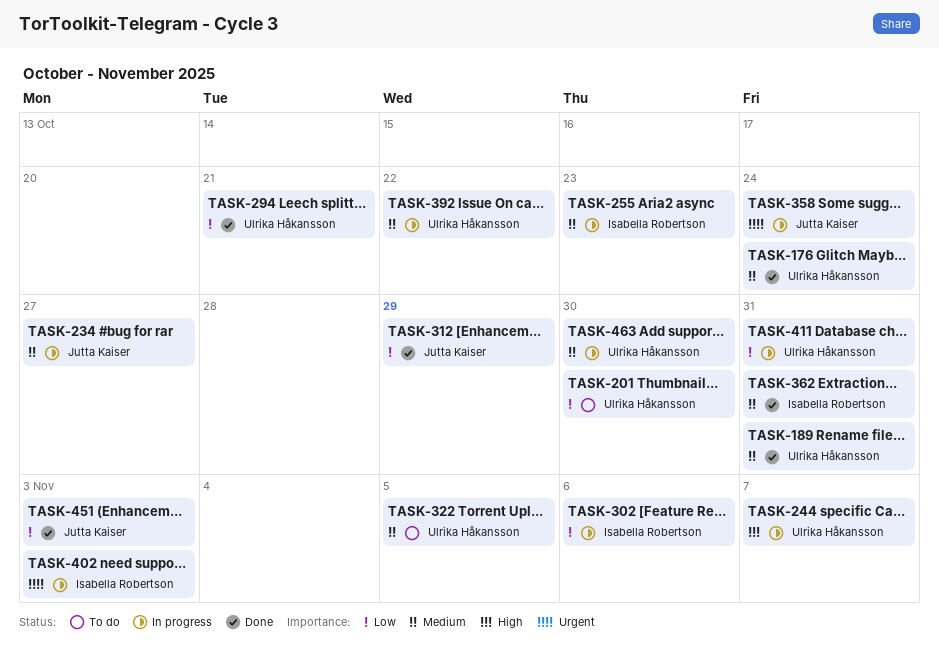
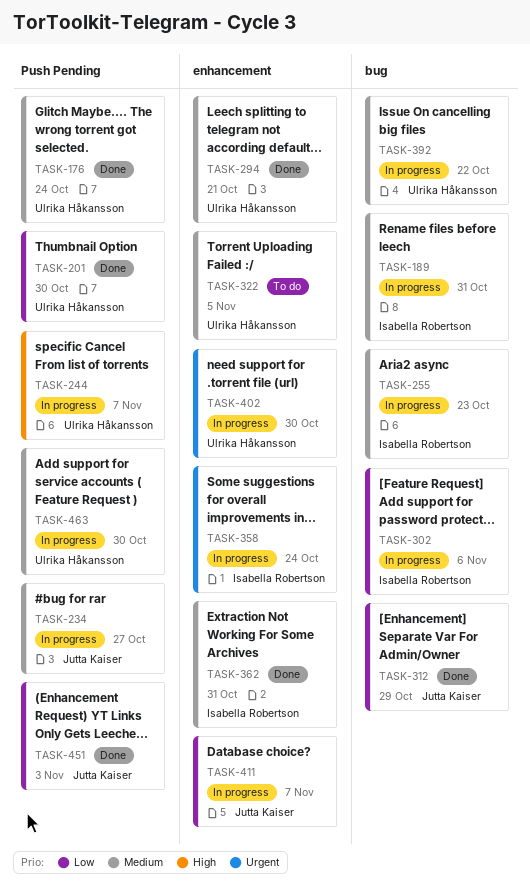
TASK-189, status: Done -> In progress
TASK-189, owner: Ulrika Håkansson -> Isabella Robertson
TASK-201, status: To do -> Done
TASK-294, priority: Low -> Medium
TASK-358, owner: Jutta Kaiser -> Isabella Robertson
TASK-402, owner: Isabella Robertson -> Ulrika Håkansson
TASK-402, due: Nov 3 -> Oct 30
TASK-411, owner: Ulrika Håkansson -> Jutta Kaiser
TASK-411, due: Oct 31 -> Nov 7

